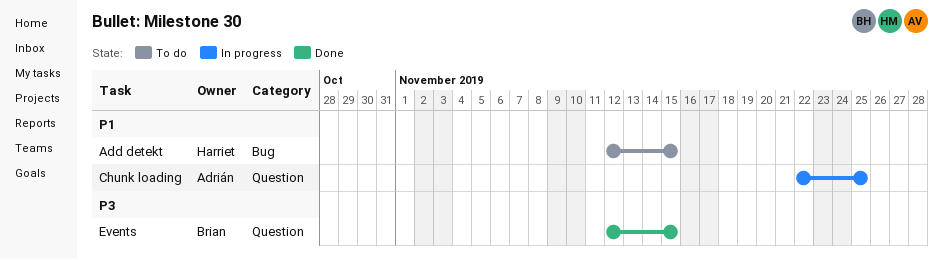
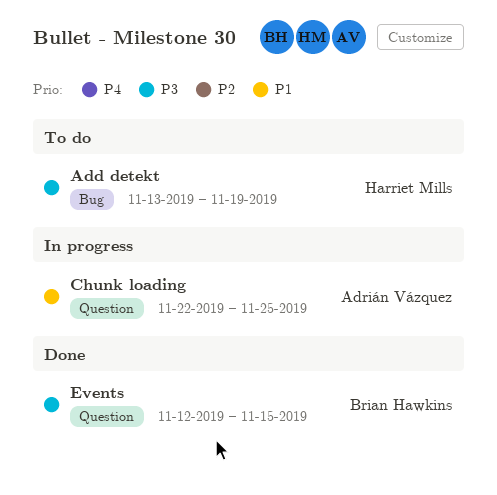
Add detekt, priority: P1 -> P3
Add detekt, start: Nov 12 -> Nov 13
Add detekt, due: Nov 15 -> Nov 19

